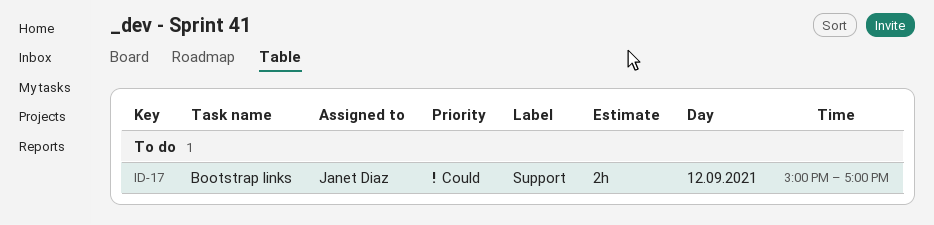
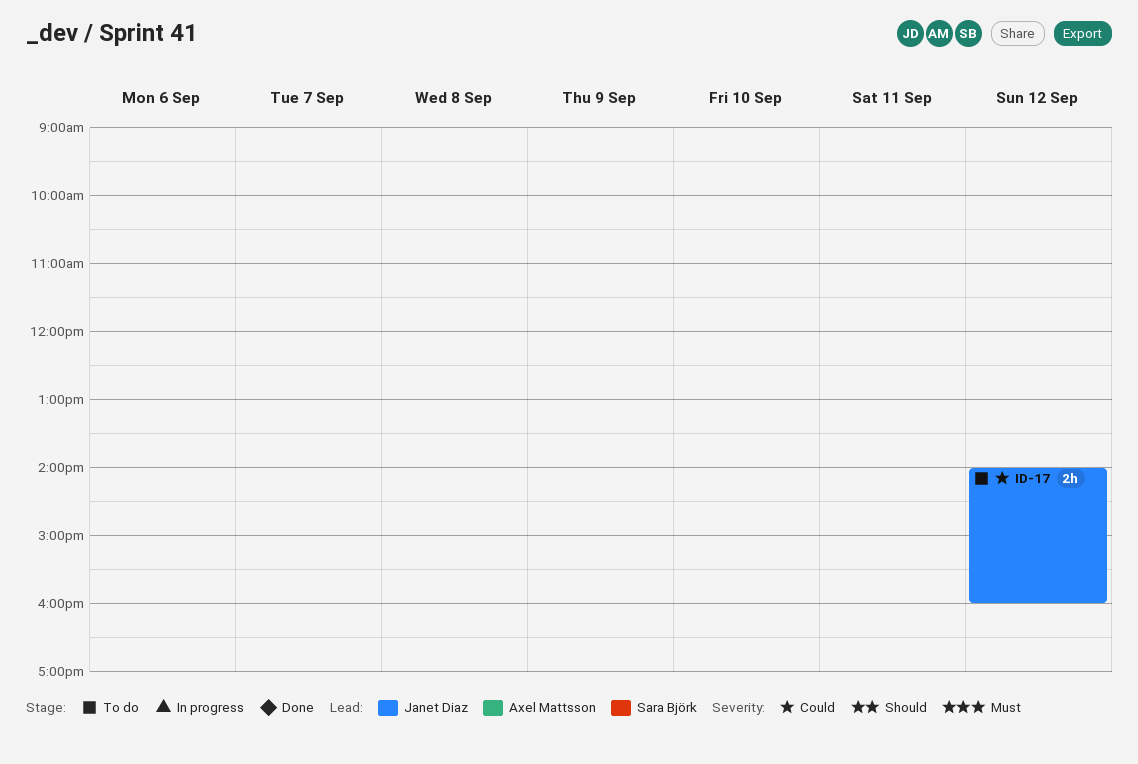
ID-17, begins: 15:00 -> 14:00
ID-17, ends: 17:00 -> 16:00

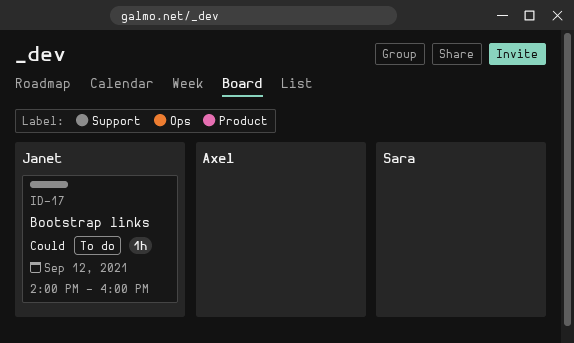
ID-17, estimate: 2h -> 1h

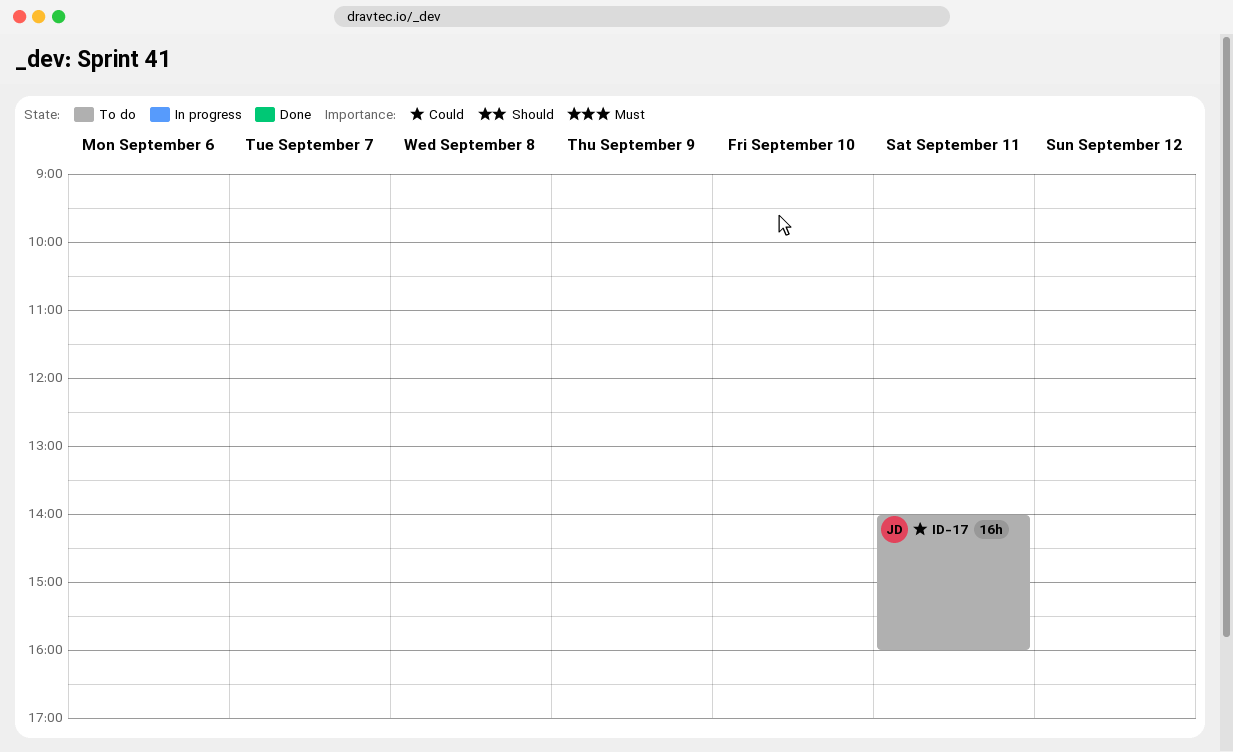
ID-17, estimate: 1h -> 16h
ID-17, day: Sep 12 -> Sep 11

